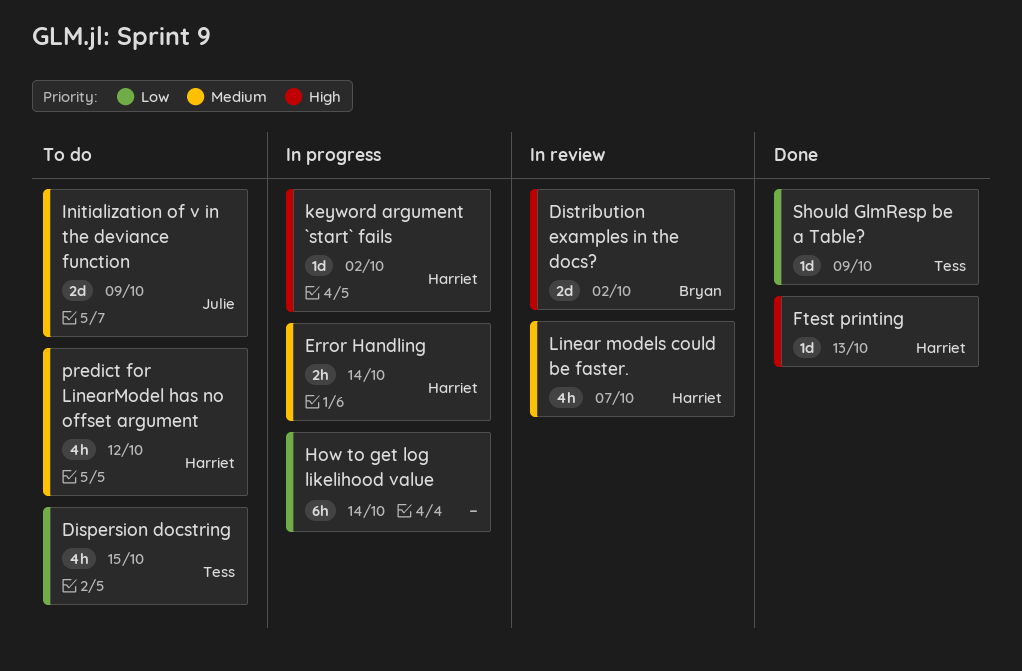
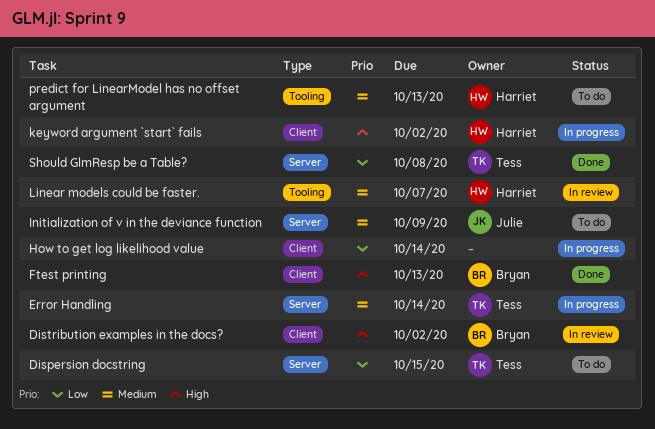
Error Handling, owner: Harriet -> Tess
Ftest printing, owner: Harriet -> Bryan
predict for LinearModel has no offset argument, due: Oct 12 -> Oct 13
Should GlmResp be a Table?, due: Oct 9 -> Oct 8

